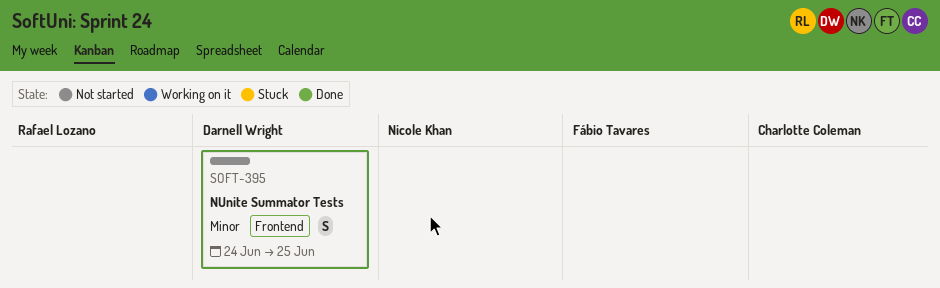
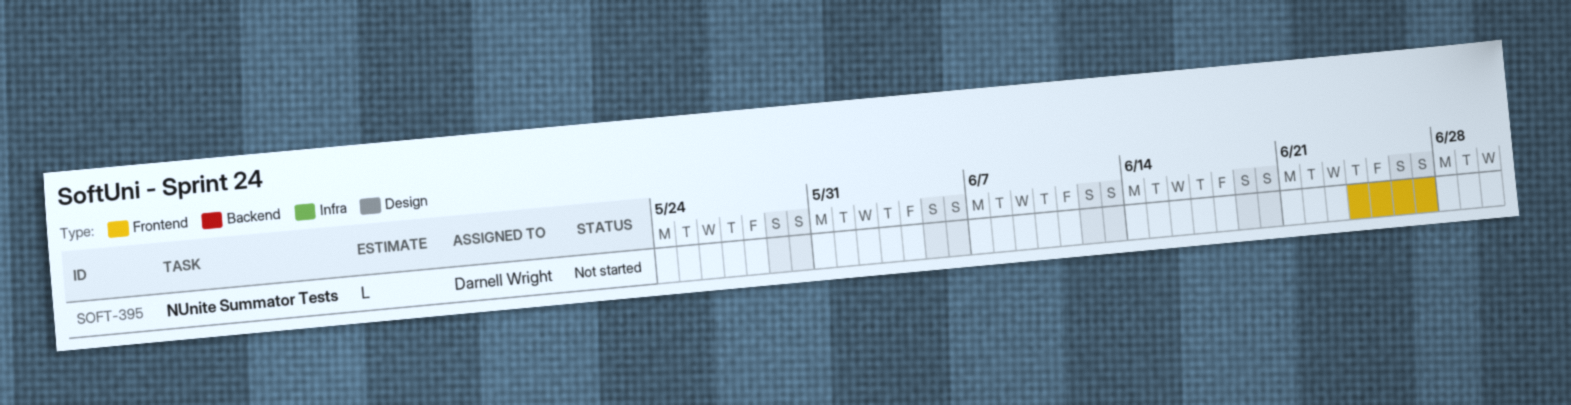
SOFT-395, estimate: S -> L
SOFT-395, due: Jun 25 -> Jun 27

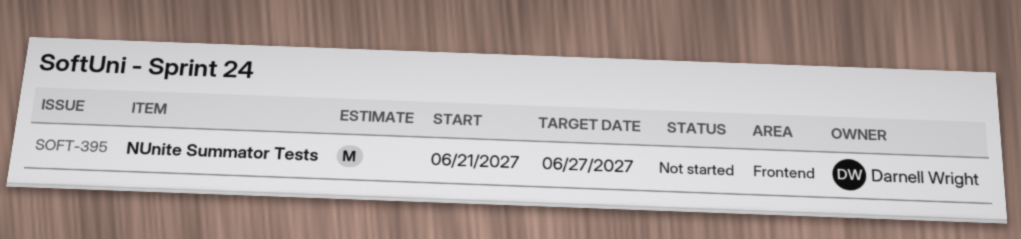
SOFT-395, estimate: L -> M
SOFT-395, start: Jun 24 -> Jun 21

